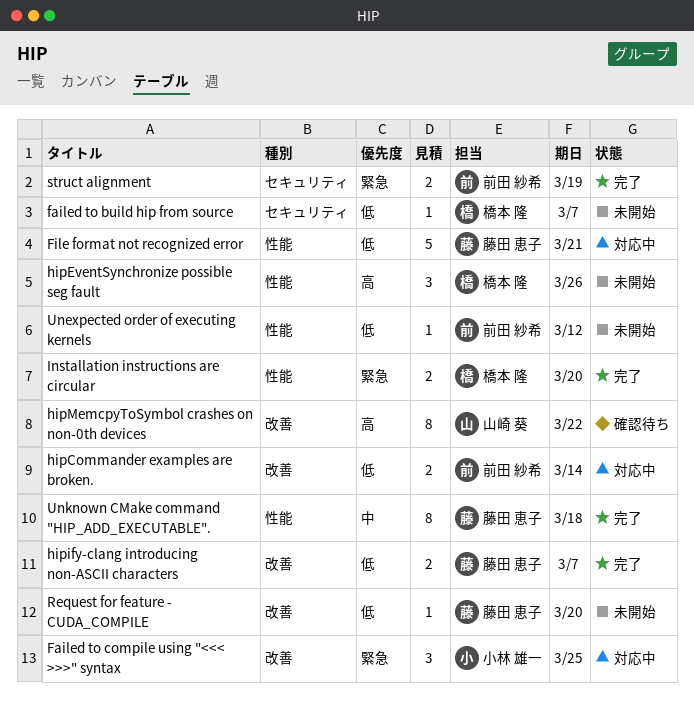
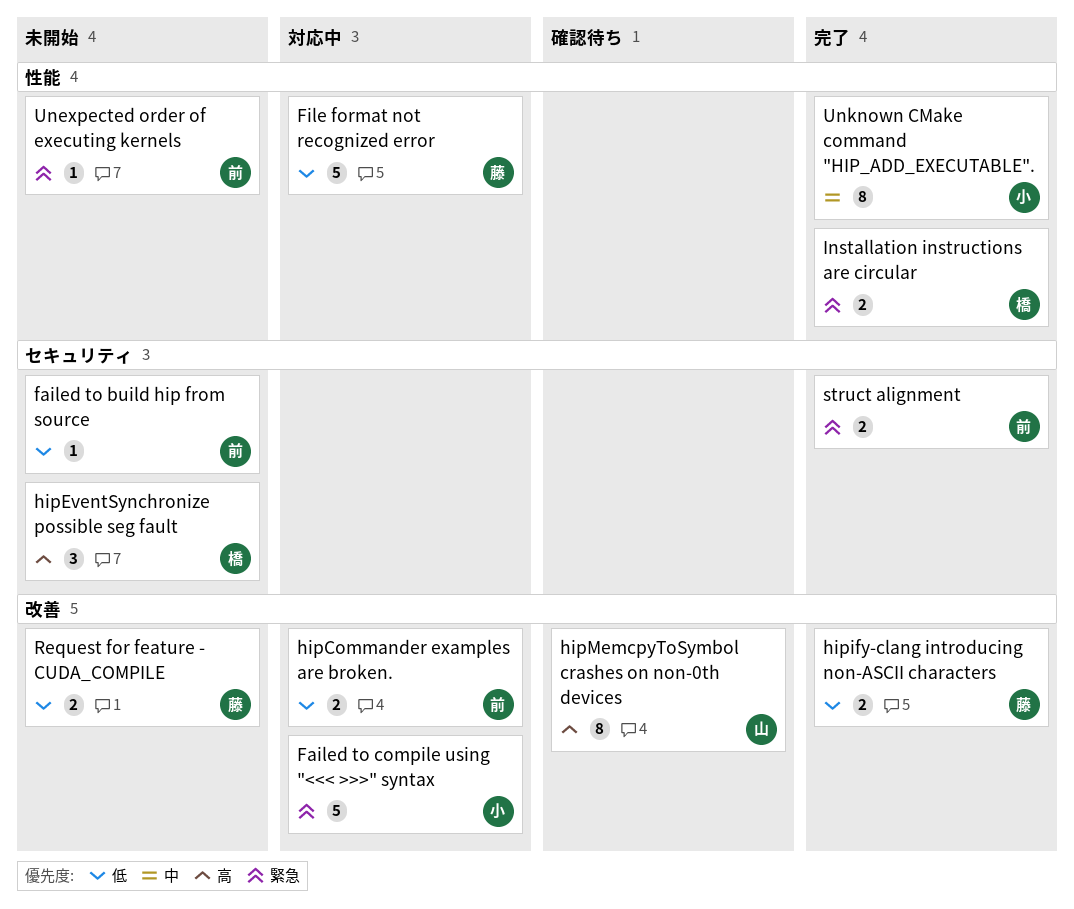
failed to build hip from source, owner: 橋本 隆 -> 前田 紗希
Failed to compile using "<<< >>>" syntax, estimate: 3 -> 5
hipEventSynchronize possible seg fault, label: 性能 -> セキュリティ
Request for feature - CUDA_COMPILE, estimate: 1 -> 2
Unexpected order of executing kernels, priority: 低 -> 緊急
Unknown CMake command "HIP_ADD_EXECUTABLE"., owner: 藤田 恵子 -> 小林 雄一

